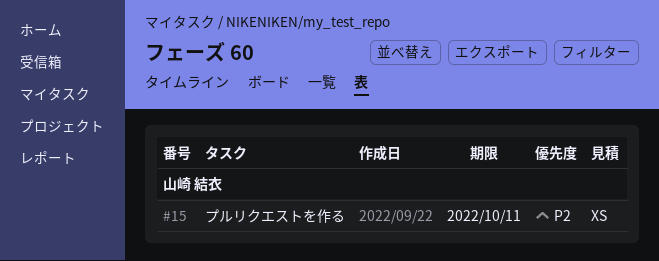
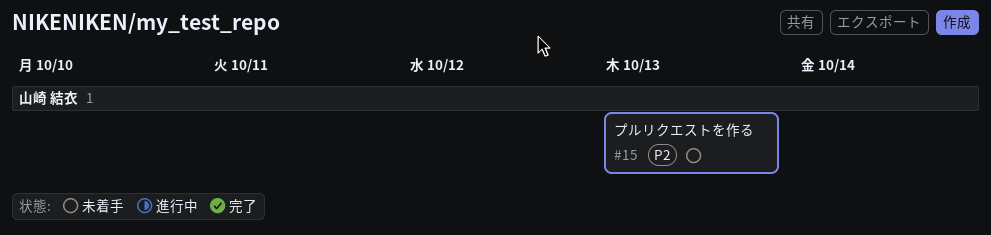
#15, due: Oct 11 -> Oct 13

